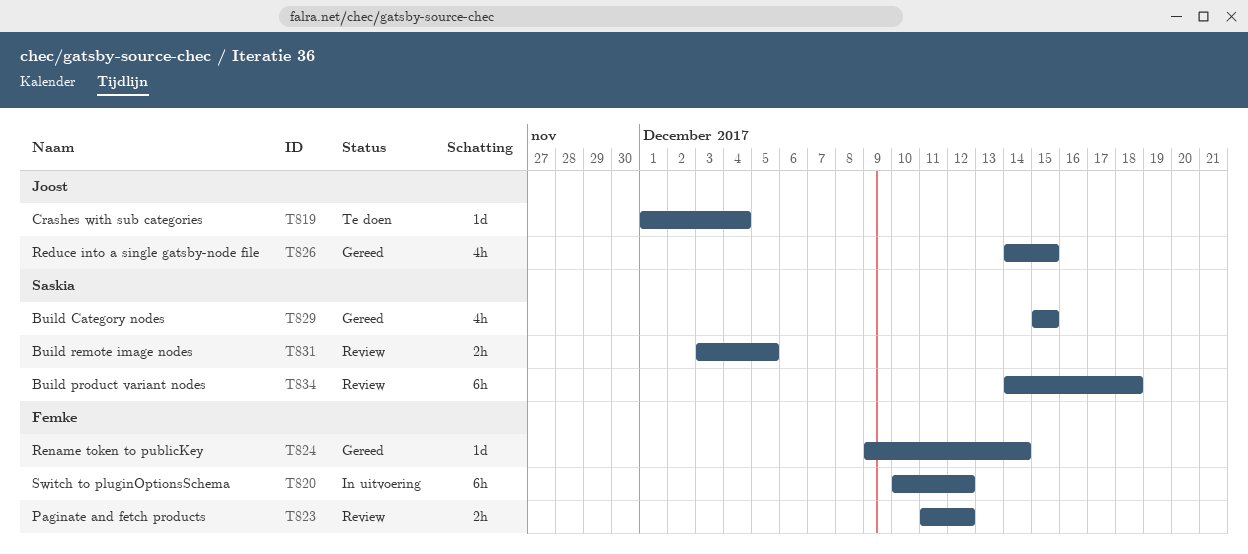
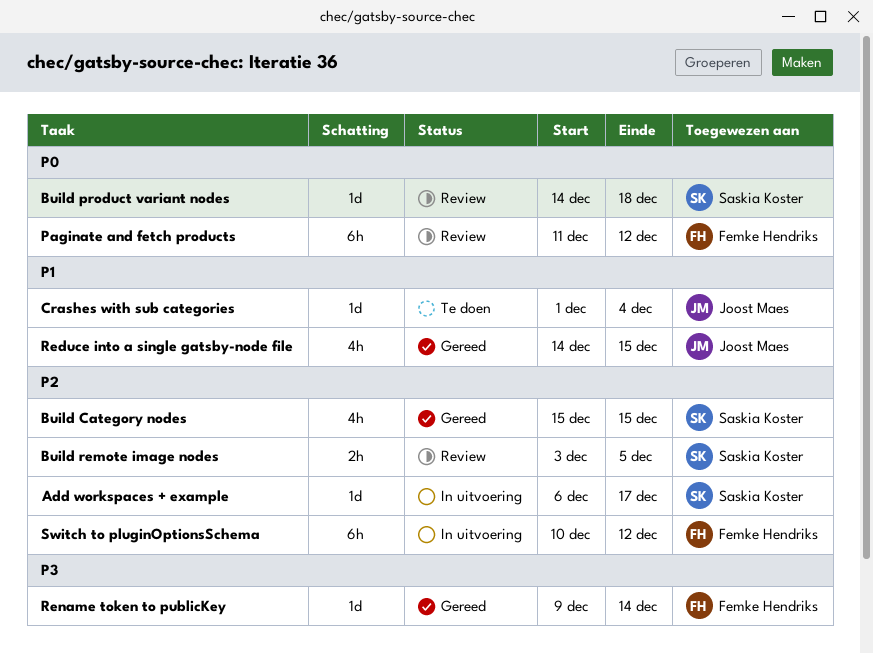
Add workspaces + example: none -> present
Build product variant nodes, estimate: 6h -> 1d
Paginate and fetch products, estimate: 2h -> 6h

